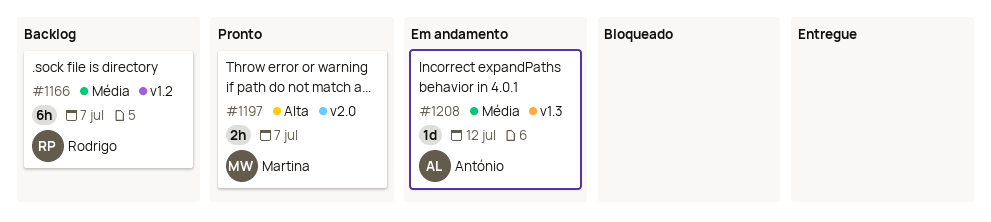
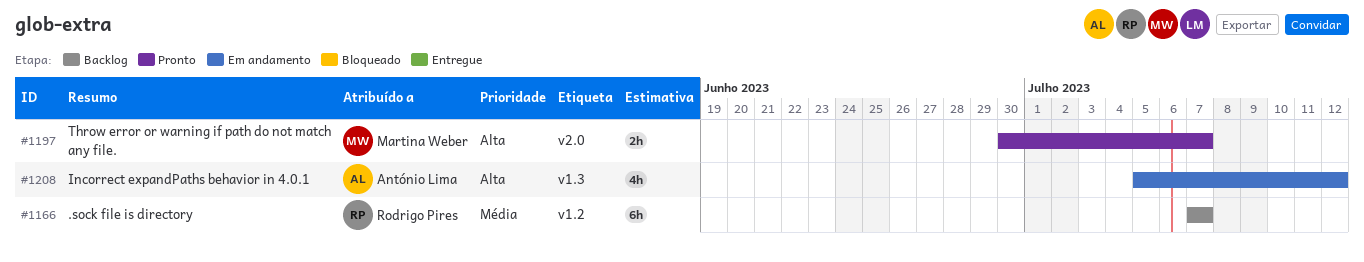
#1208, priority: Média -> Alta
#1208, estimate: 1d -> 4h

